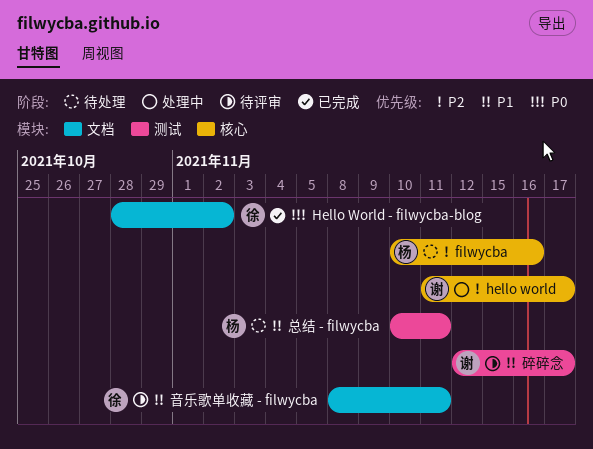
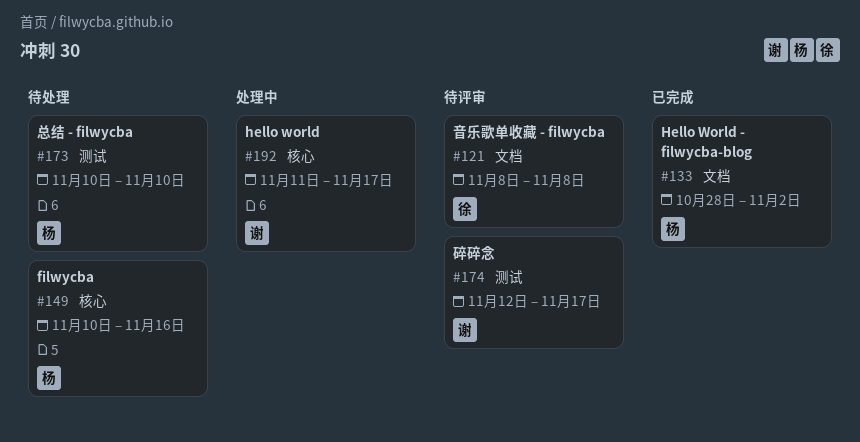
Hello World - filwycba-blog, owner: 徐 -> 杨
总结 - filwycba, due: Nov 11 -> Nov 10
音乐歌单收藏 - filwycba, due: Nov 11 -> Nov 8

